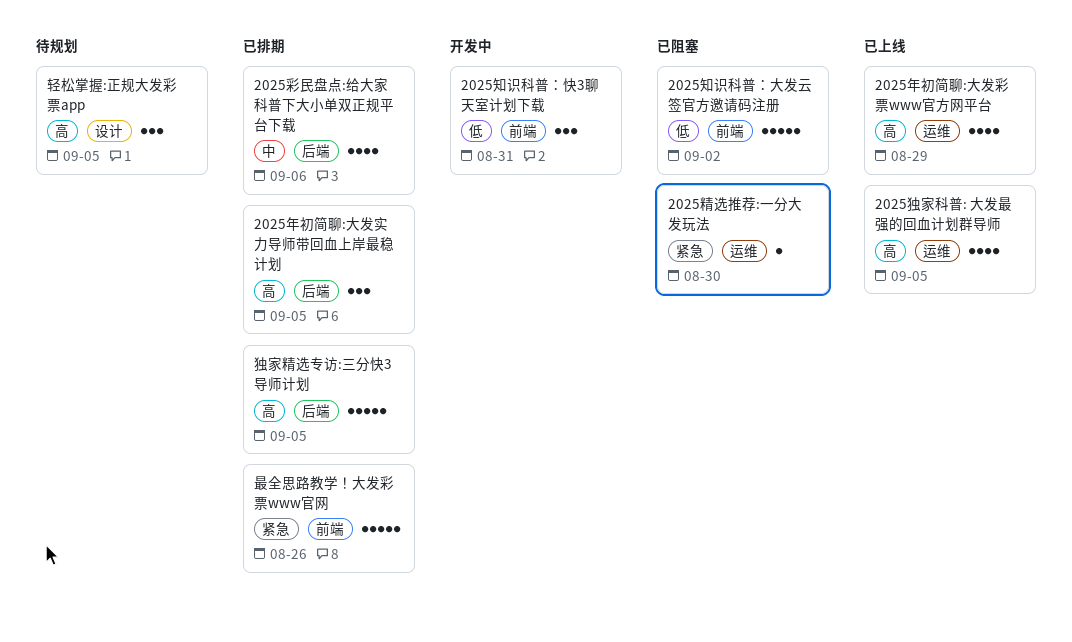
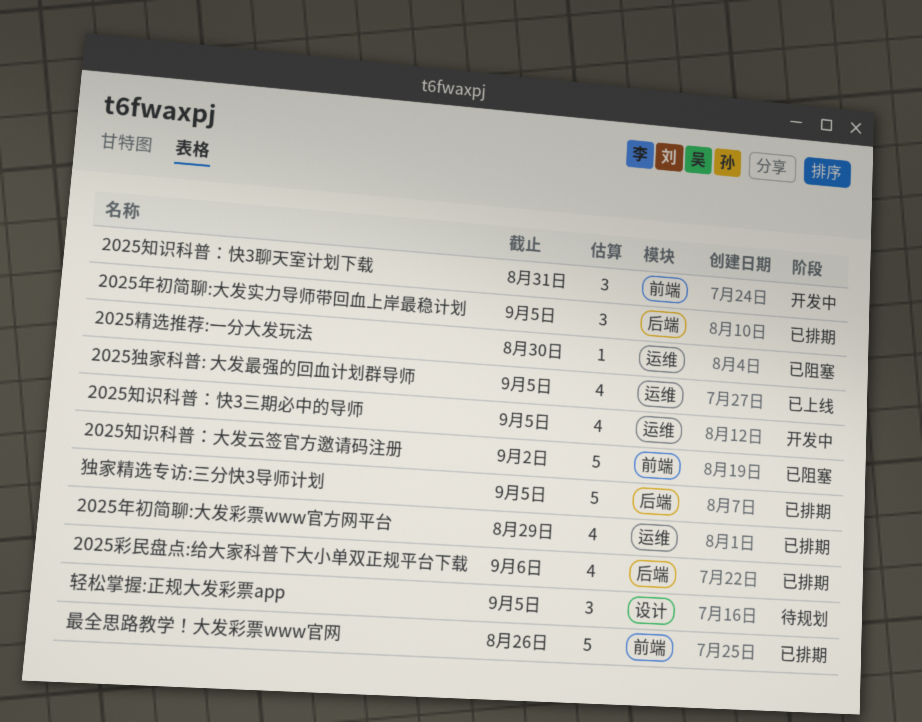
2025年初简聊:大发彩票www官方网平台, status: 已上线 -> 已排期
2025知识科普：快3三期必中的导师: none -> present

